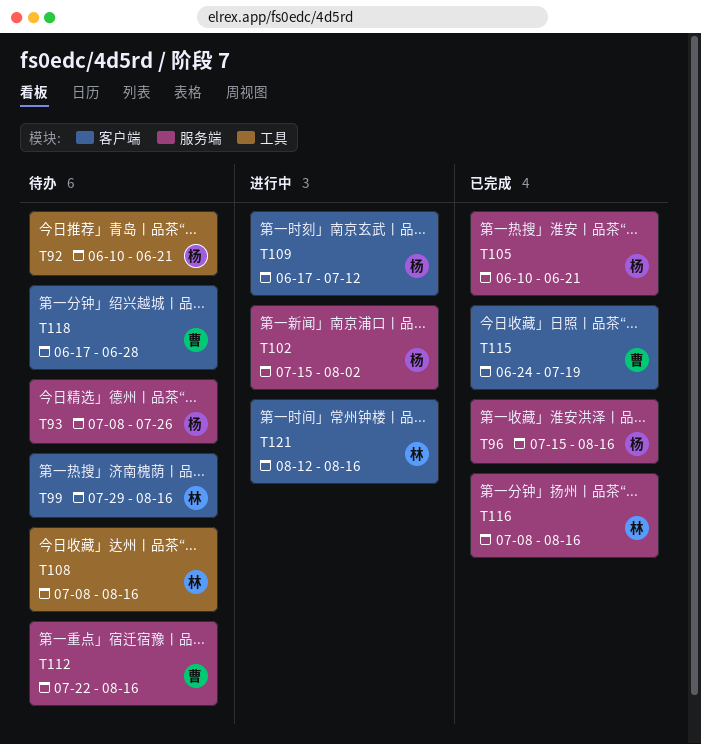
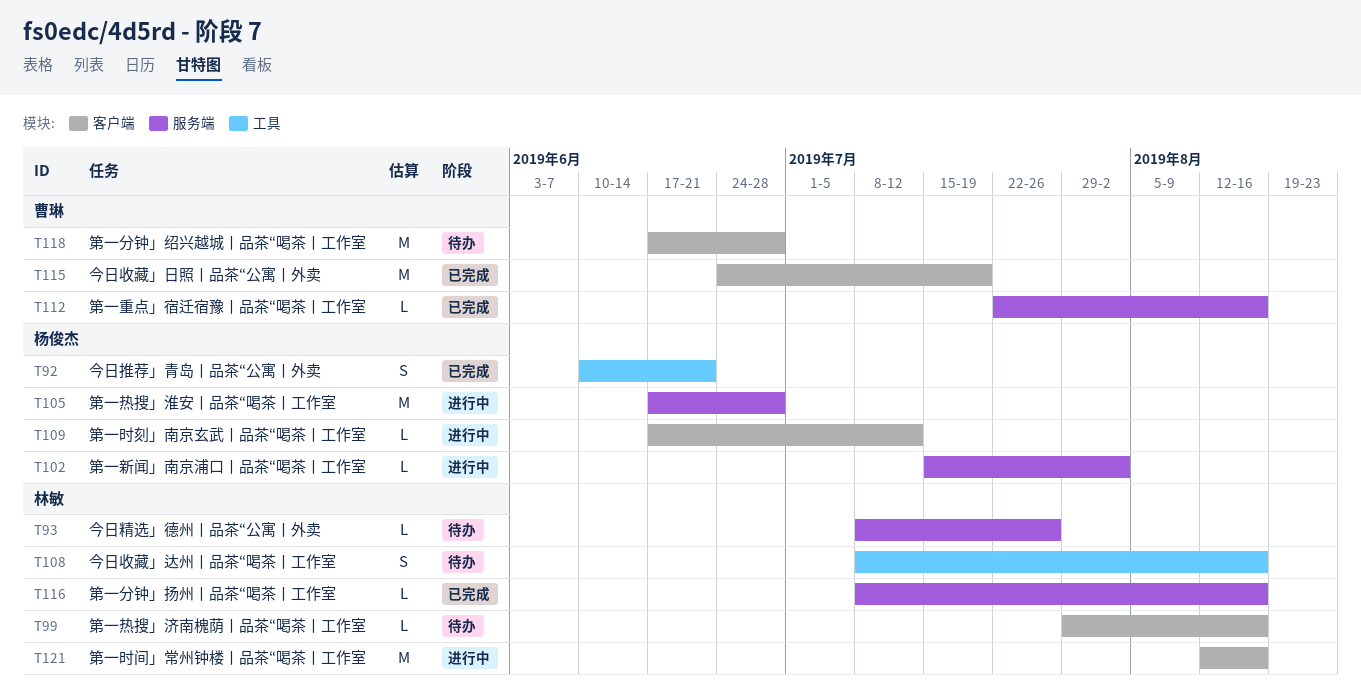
T92, status: 待办 -> 已完成
T93, owner: 杨俊杰 -> 林敏
T96: present -> none
T105, status: 已完成 -> 进行中
T105, start: Jun 10 -> Jun 17
T105, due: Jun 21 -> Jun 28
T112, status: 待办 -> 已完成

